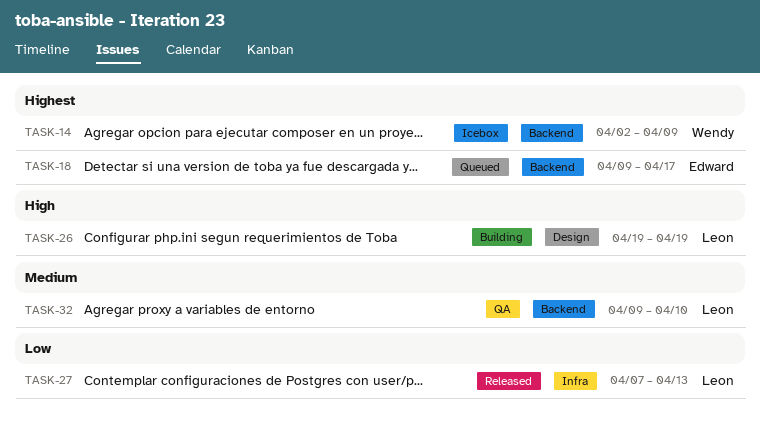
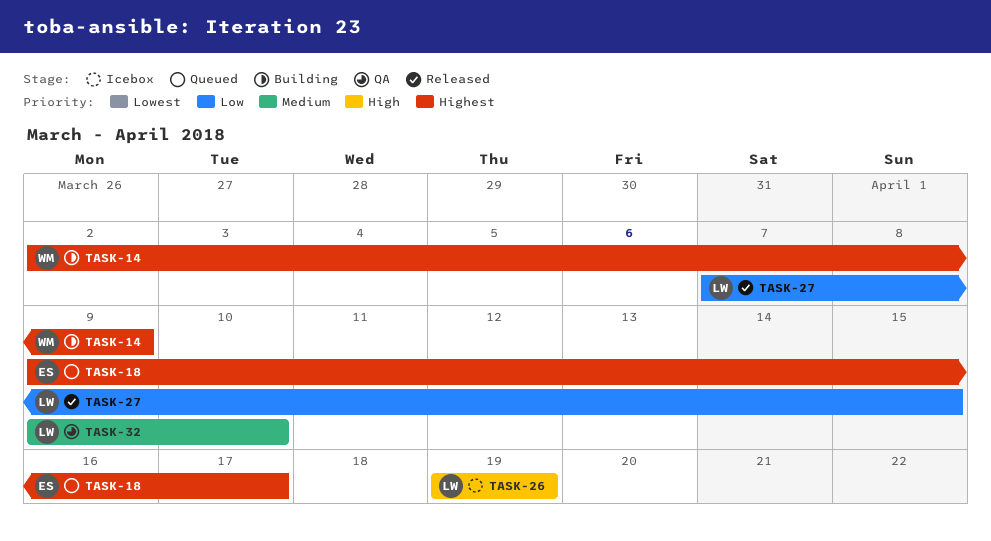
TASK-14, status: Icebox -> Building
TASK-26, status: Building -> Icebox
TASK-27, due: Apr 13 -> Apr 15

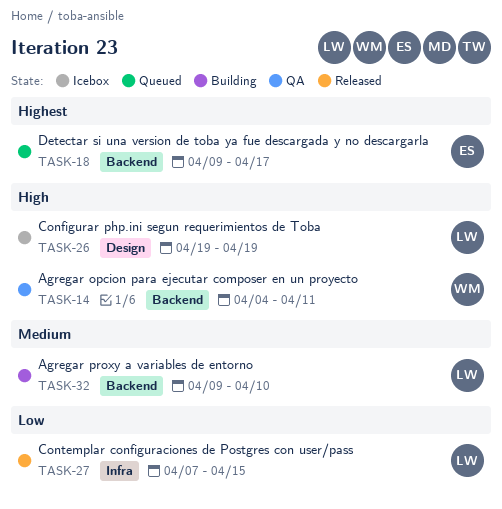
TASK-14, status: Building -> QA
TASK-14, priority: Highest -> High
TASK-14, start: Apr 2 -> Apr 4
TASK-14, due: Apr 9 -> Apr 11
TASK-32, status: QA -> Building

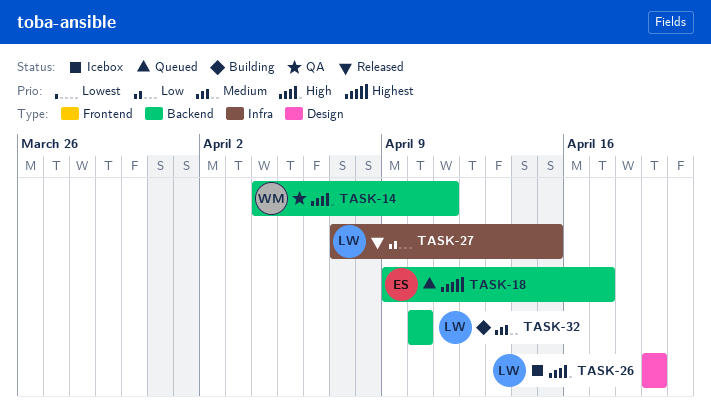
TASK-32, start: Apr 9 -> Apr 10

